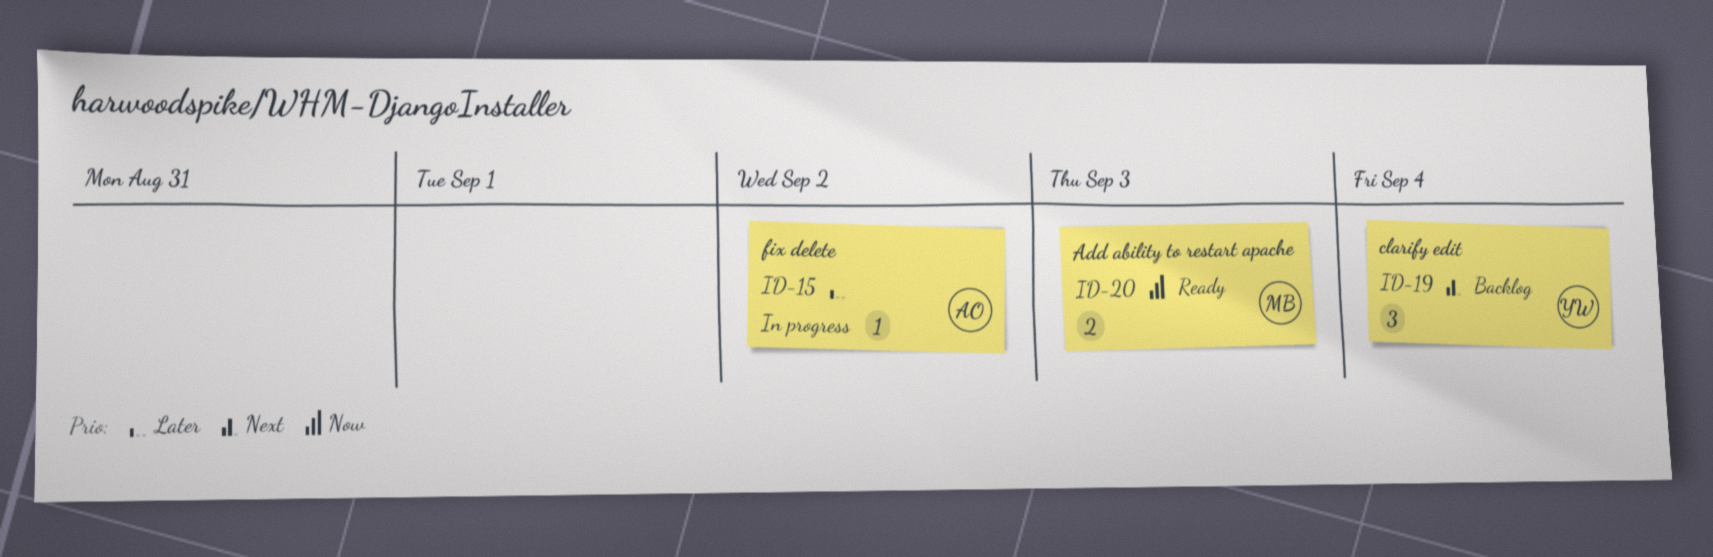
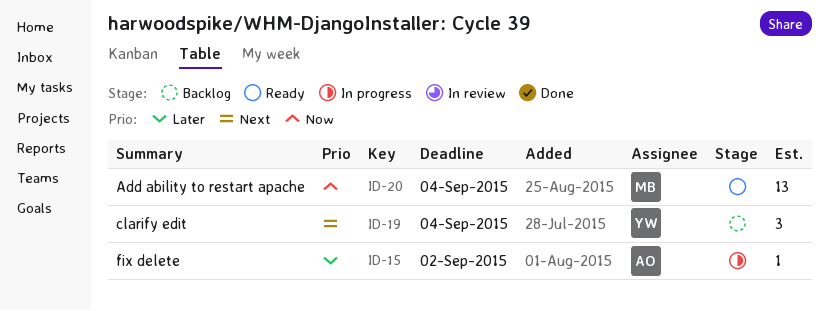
ID-20, estimate: 2 -> 13
ID-20, due: Sep 3 -> Sep 4

